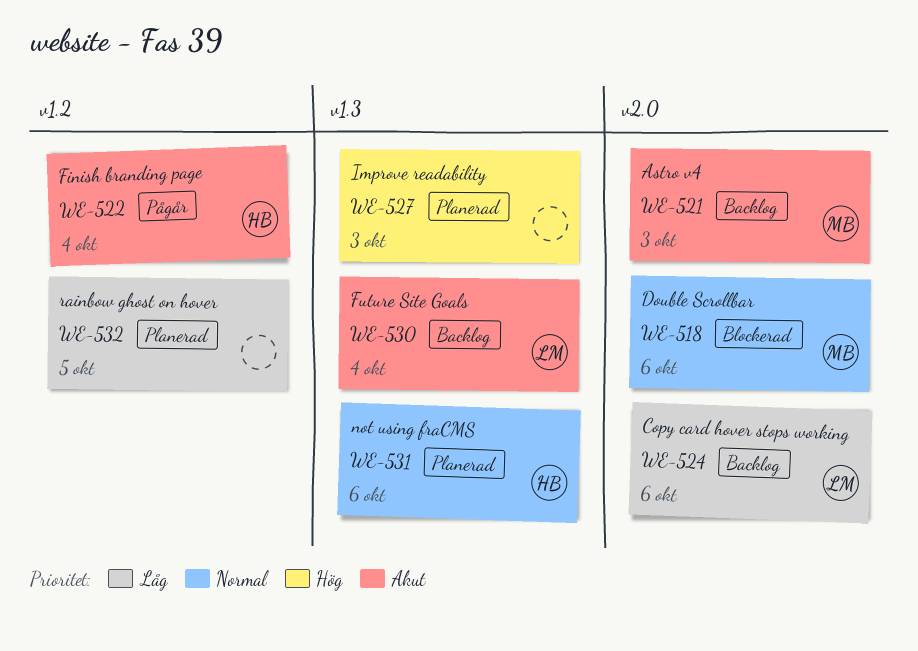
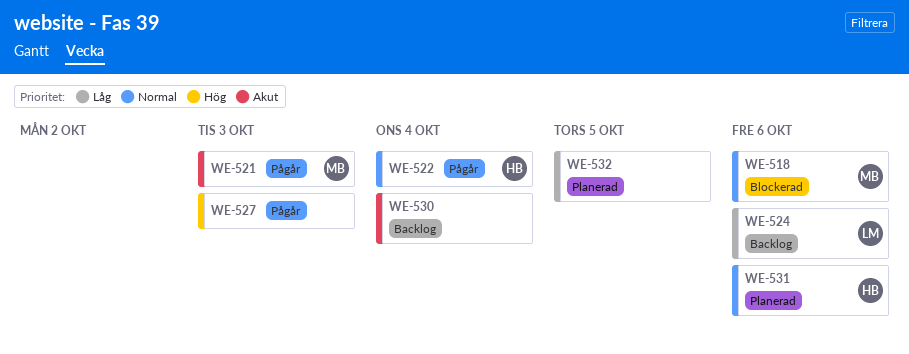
WE-521, status: Backlog -> Pågår
WE-522, priority: Akut -> Normal
WE-527, status: Planerad -> Pågår
WE-530, owner: LM -> none

